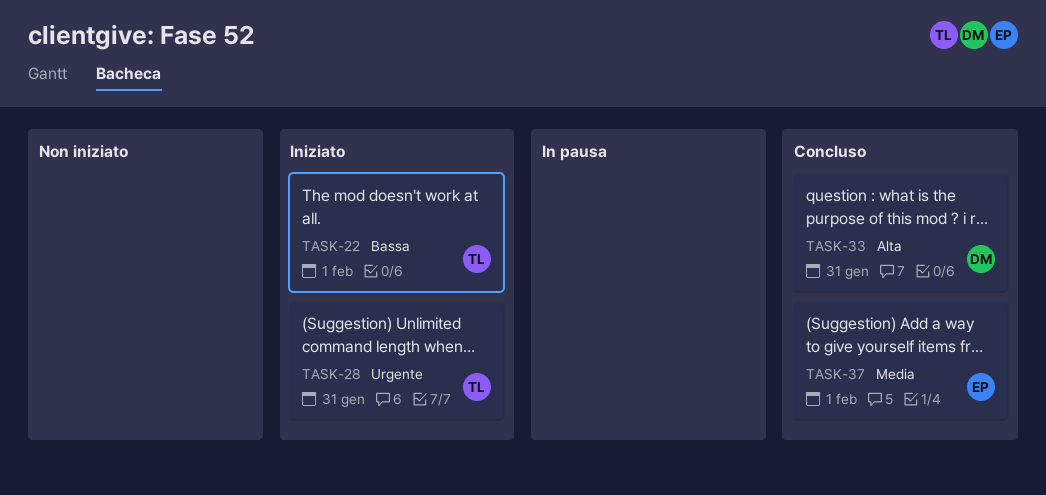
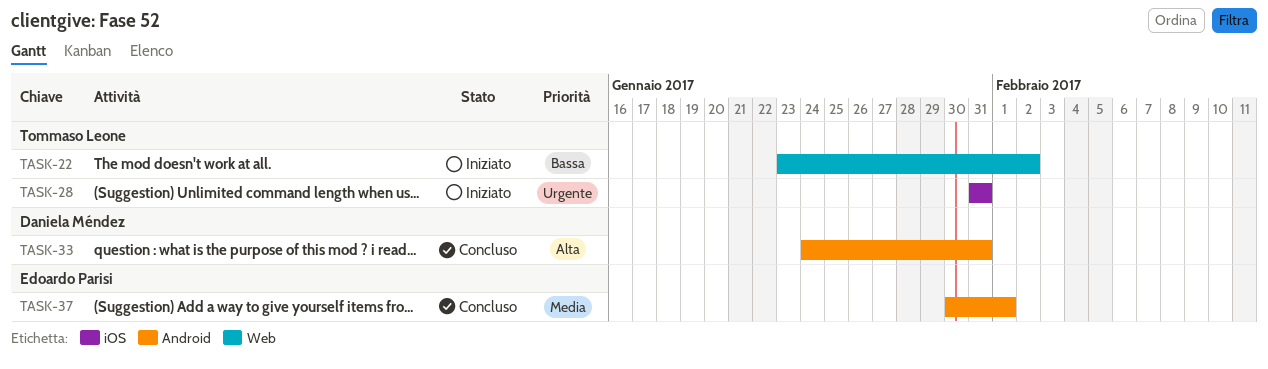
TASK-22, due: Feb 1 -> Feb 2

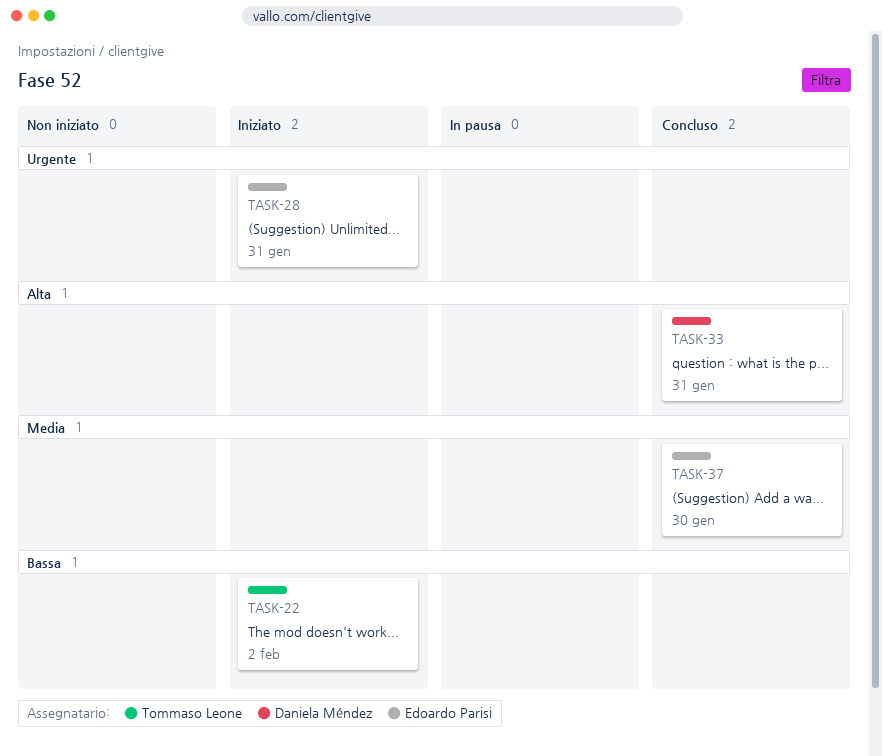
TASK-28, owner: Tommaso Leone -> Edoardo Parisi
TASK-37, due: Feb 1 -> Jan 30

